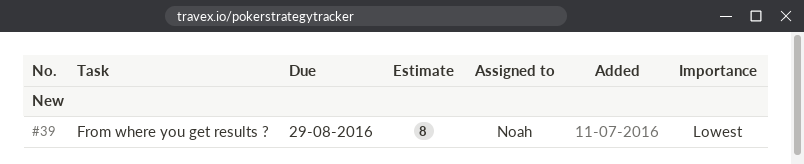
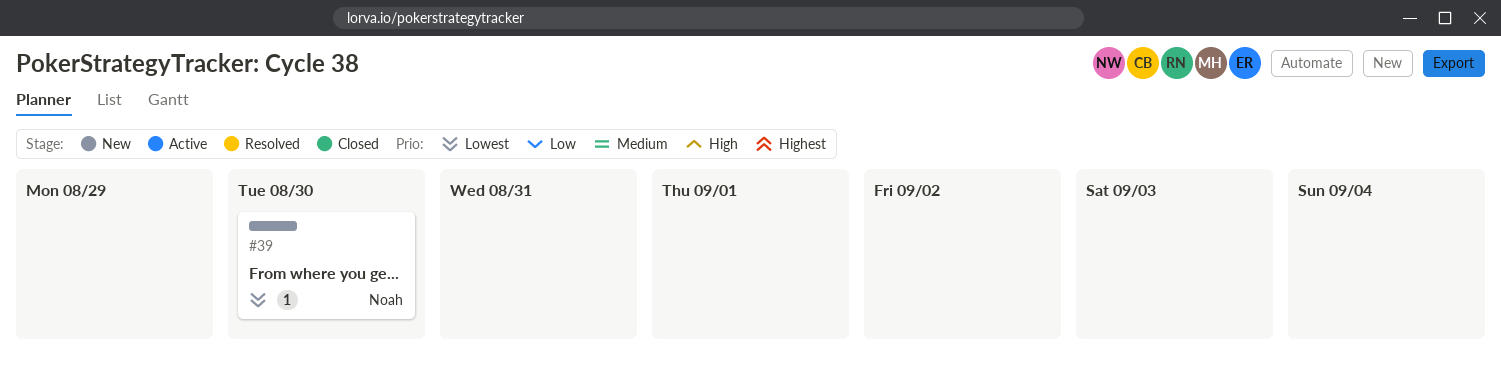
#39, estimate: 8 -> 1
#39, due: Aug 29 -> Aug 30

